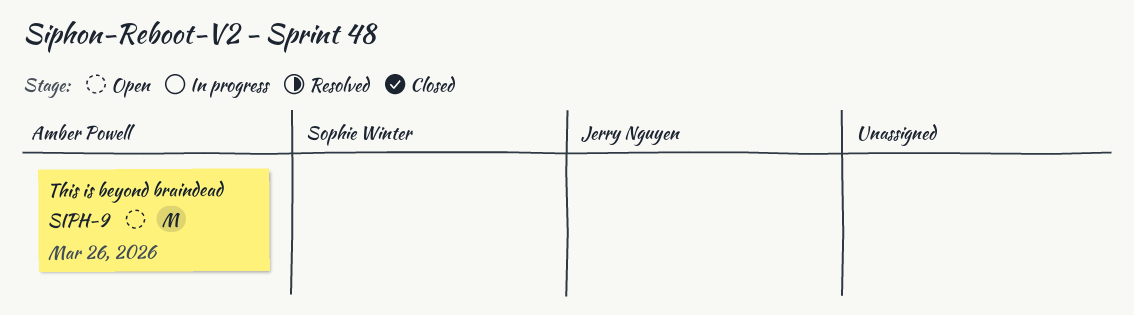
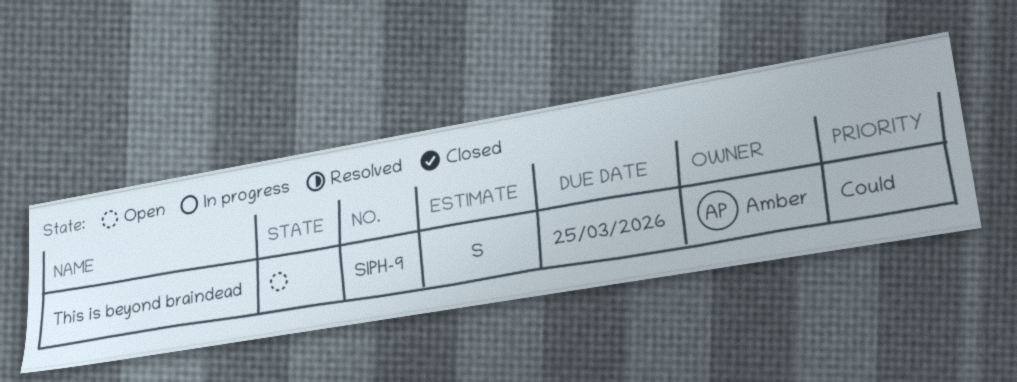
SIPH-9, estimate: M -> S
SIPH-9, due: Mar 26 -> Mar 25

